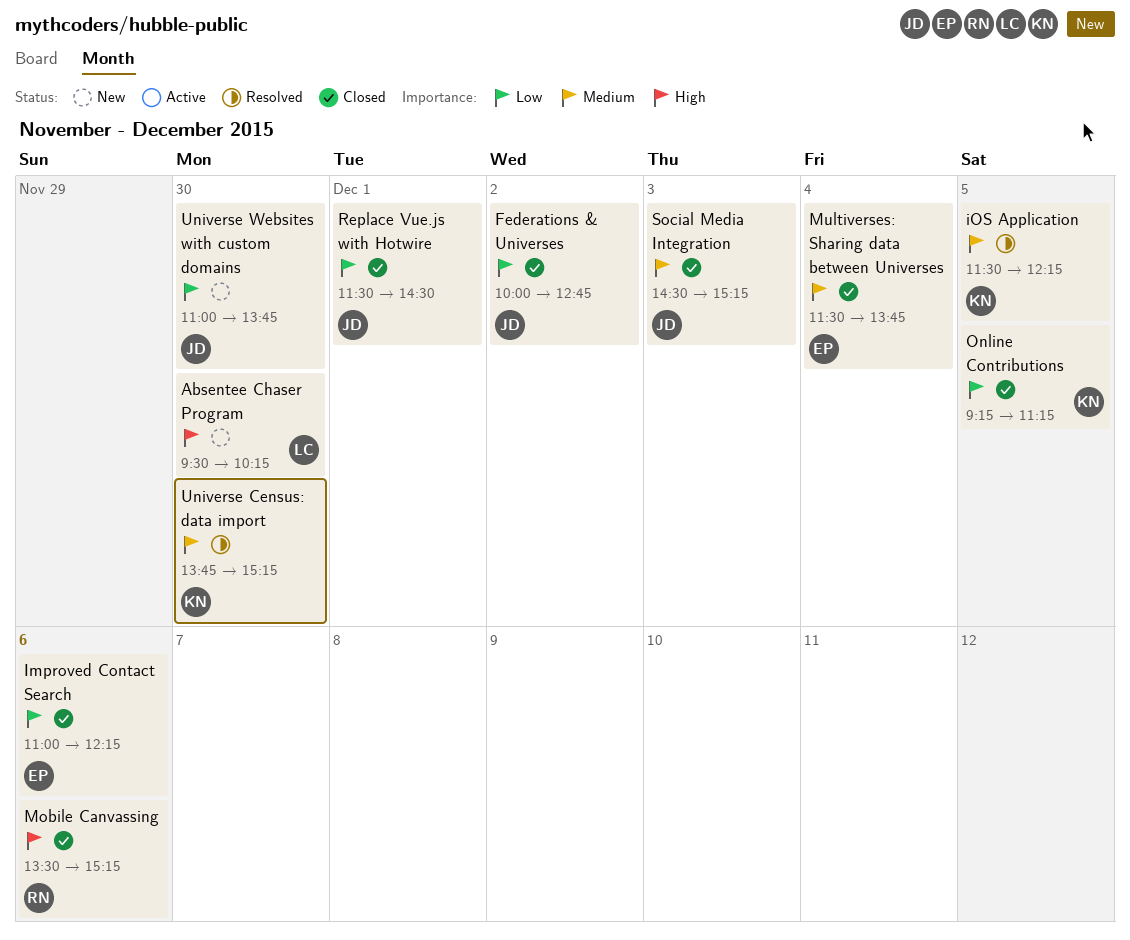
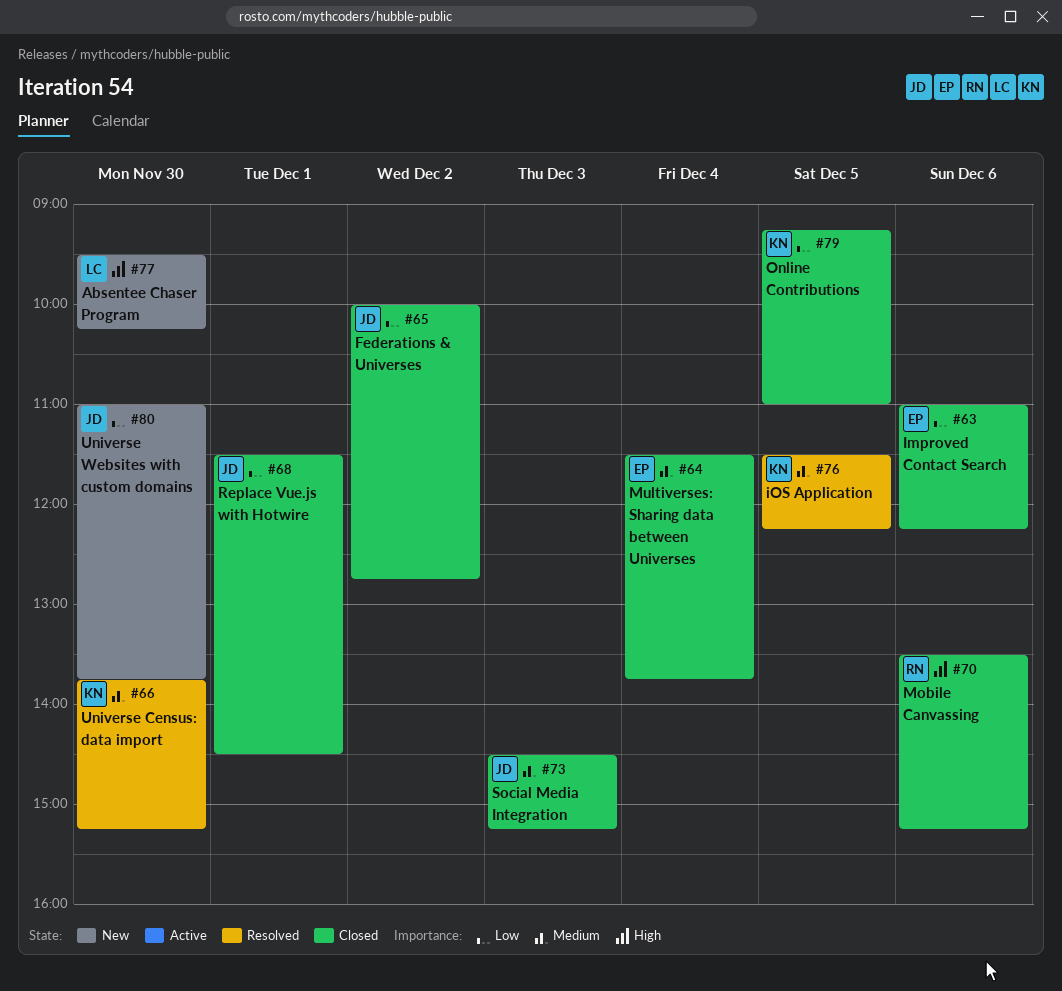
Online Contributions, ends: 11:15 -> 11:00

